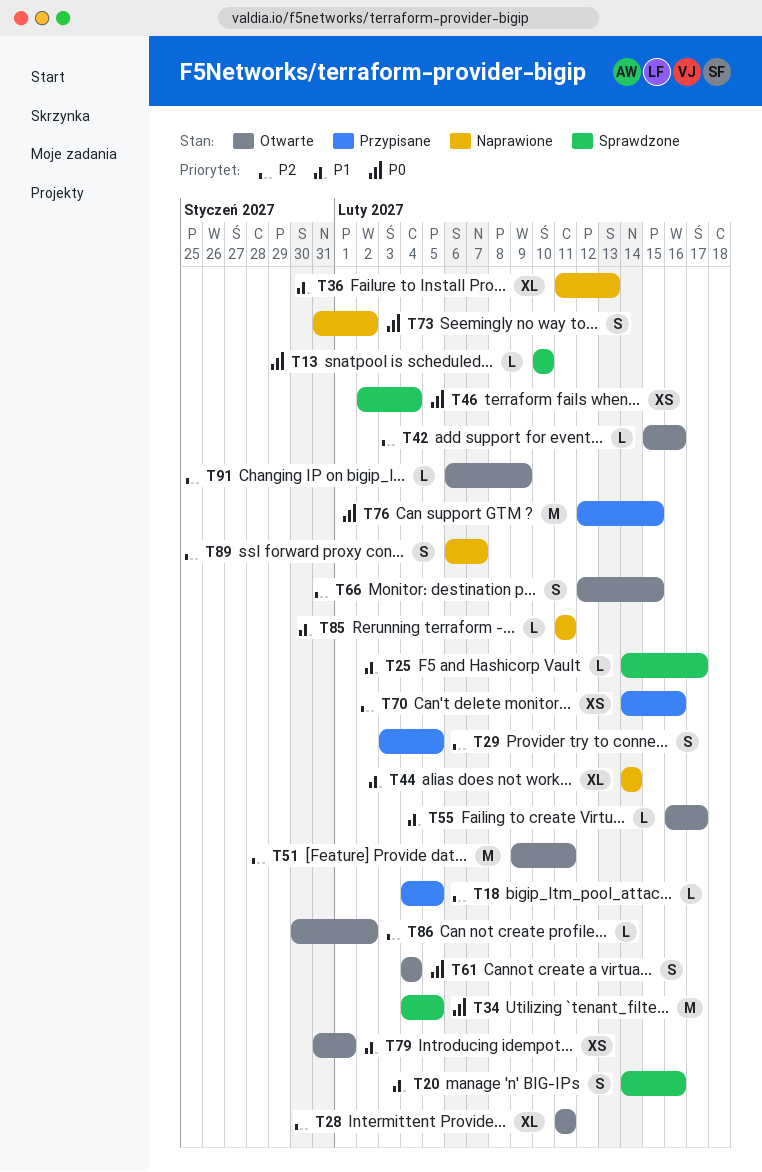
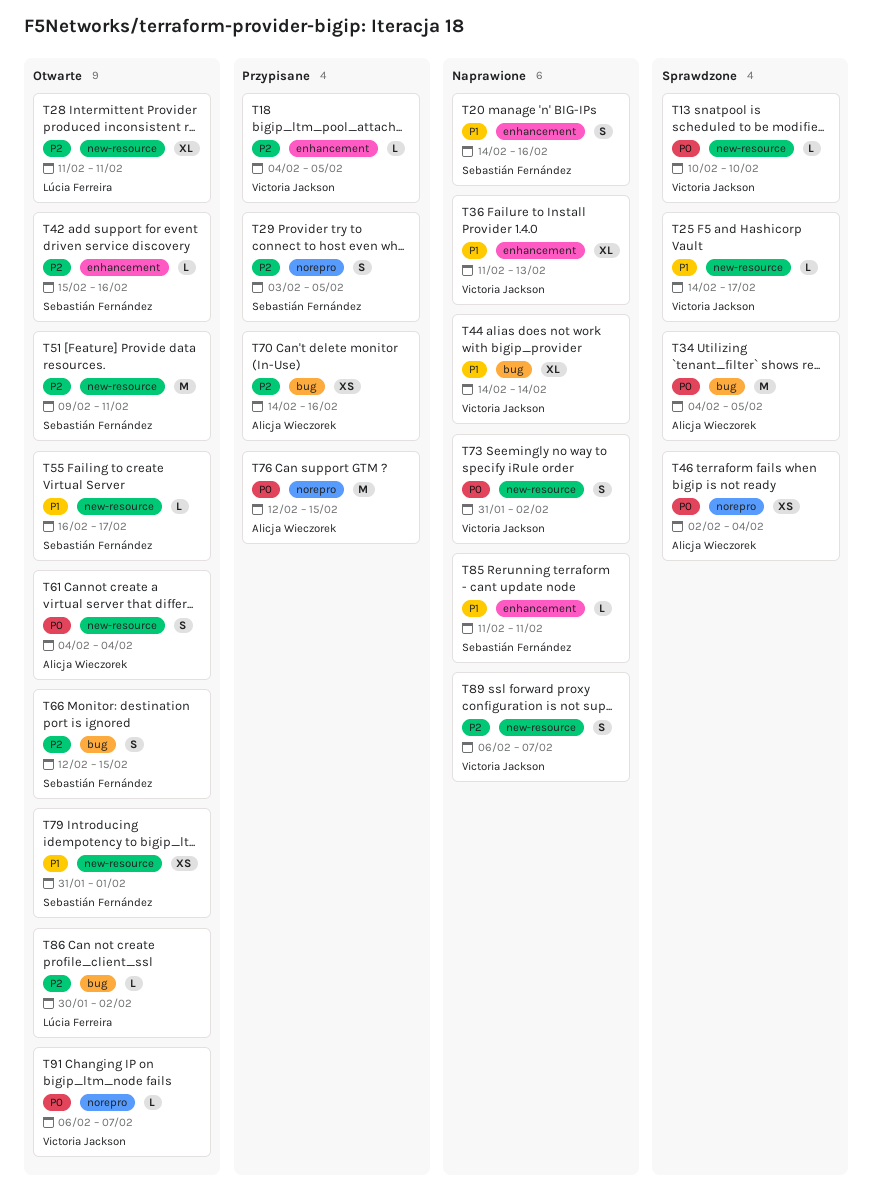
T20, status: Sprawdzone -> Naprawione
T91, priority: P2 -> P0
T91, due: Feb 9 -> Feb 7

